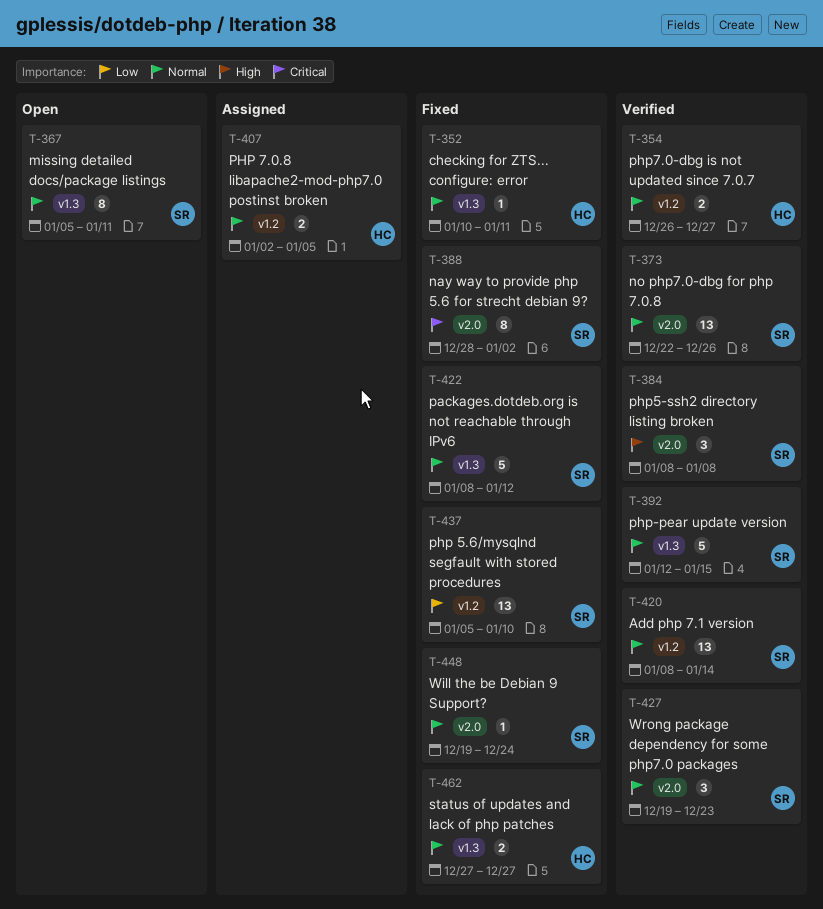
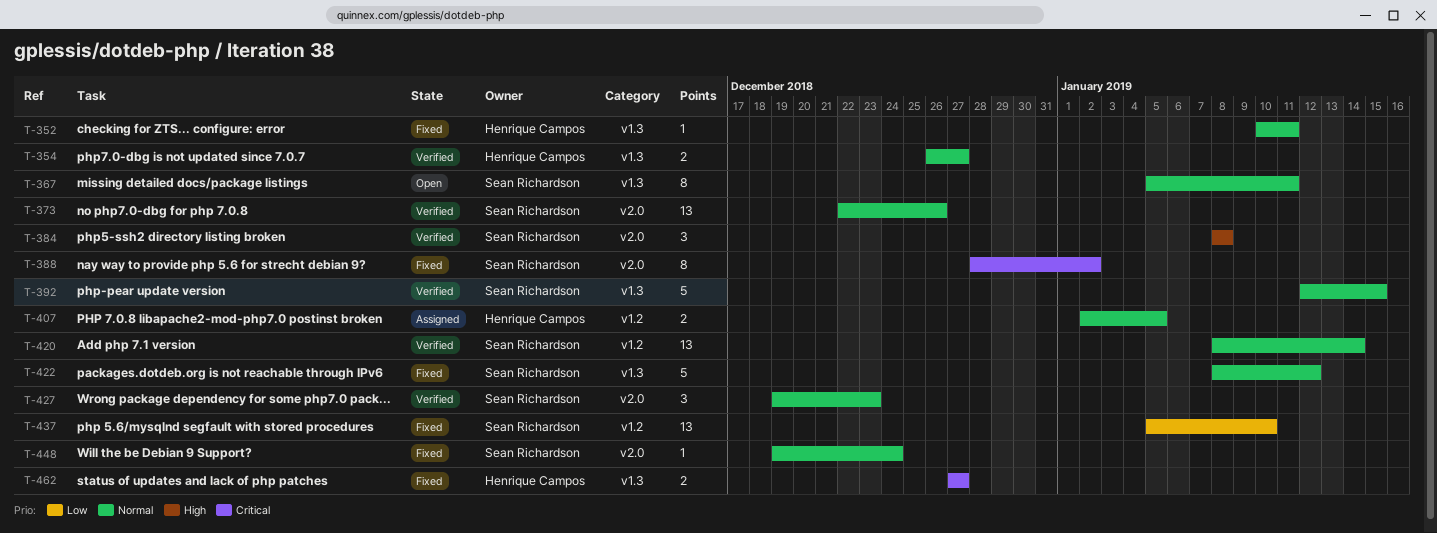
T-354, label: v1.2 -> v1.3
T-462, priority: Normal -> Critical

